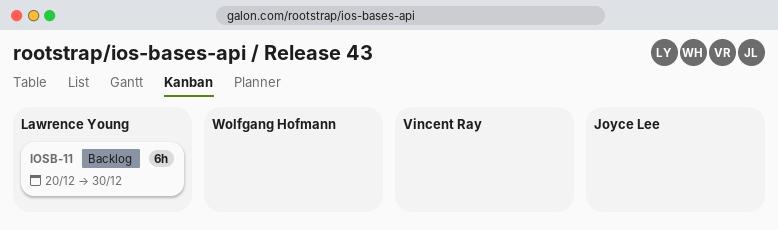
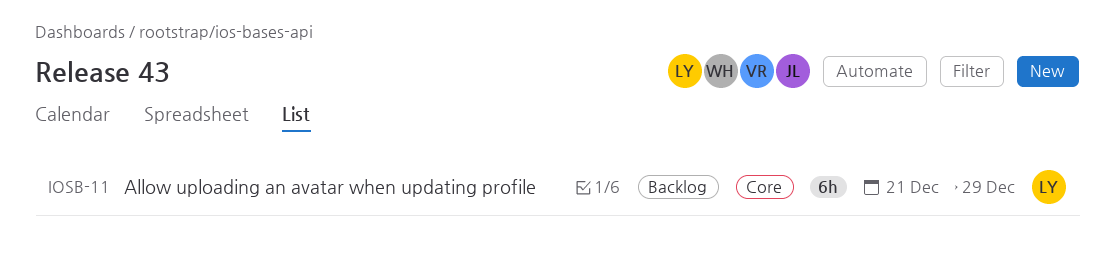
IOSB-11, start: Dec 20 -> Dec 21
IOSB-11, due: Dec 30 -> Dec 29

